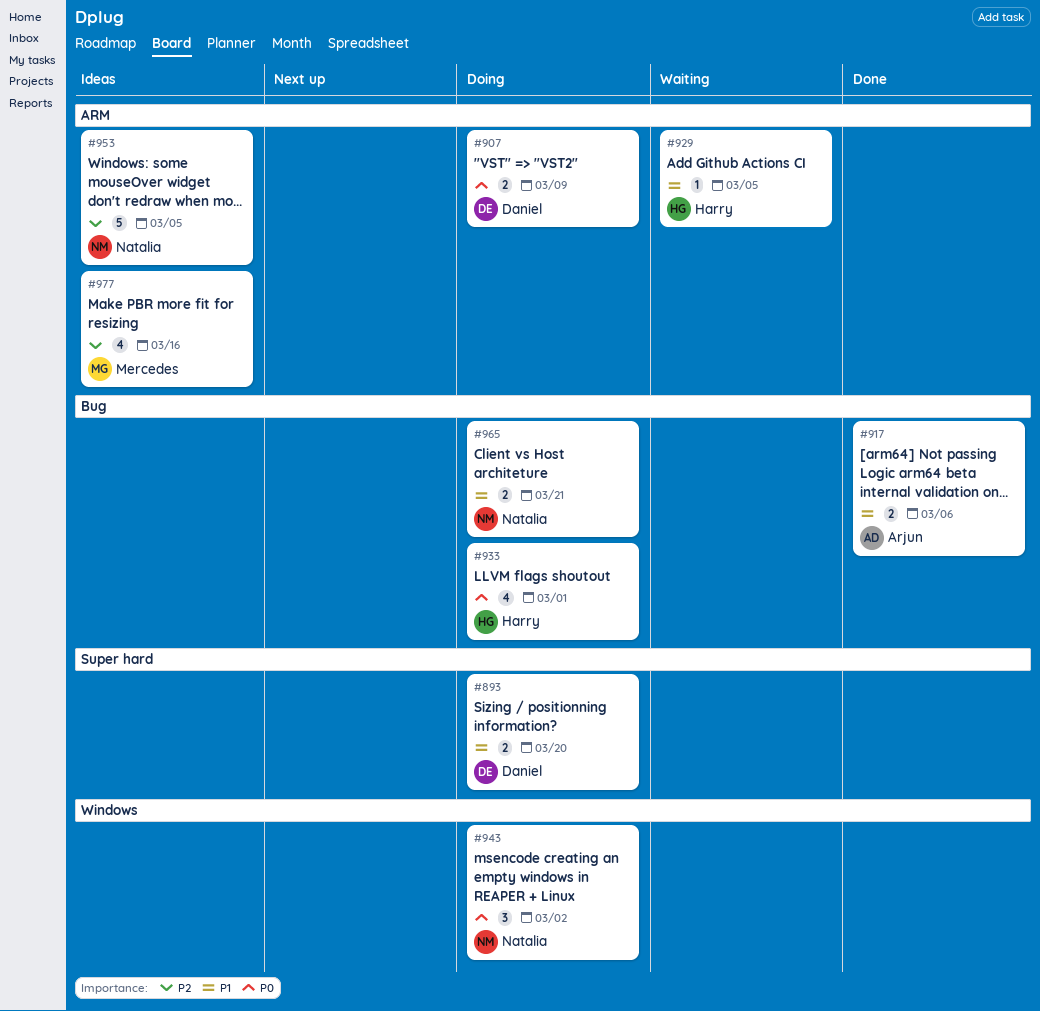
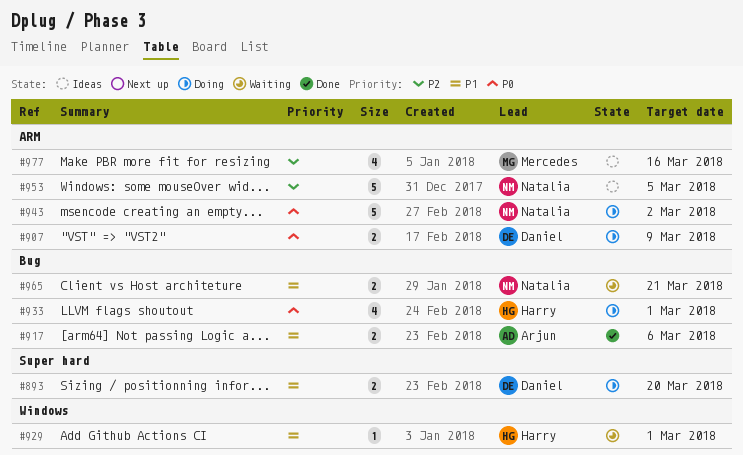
#929, label: ARM -> Windows
#929, due: Mar 5 -> Mar 1
#943, label: Windows -> ARM
#943, estimate: 3 -> 5
#965, status: Doing -> Waiting

